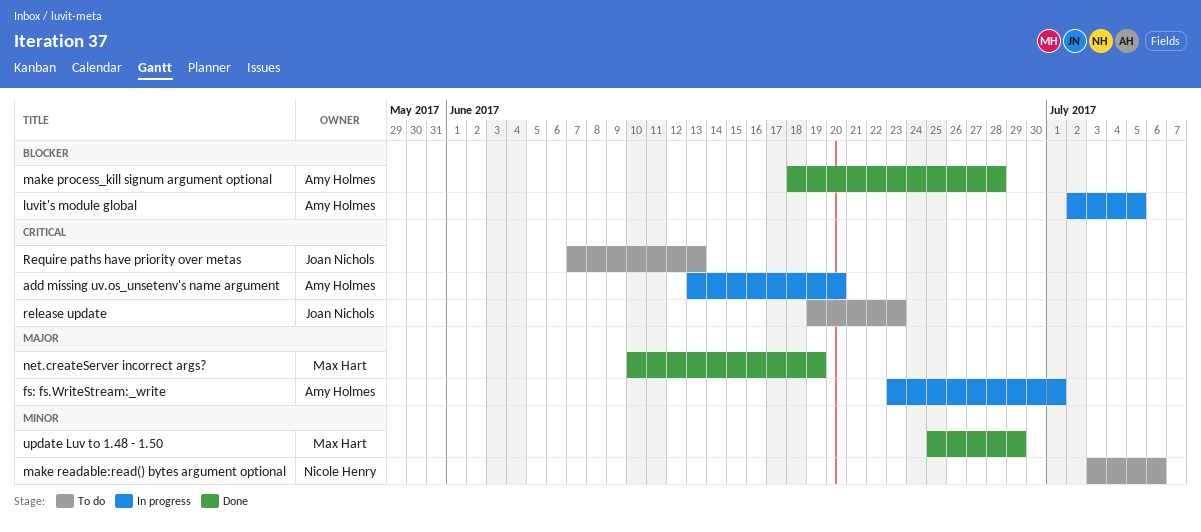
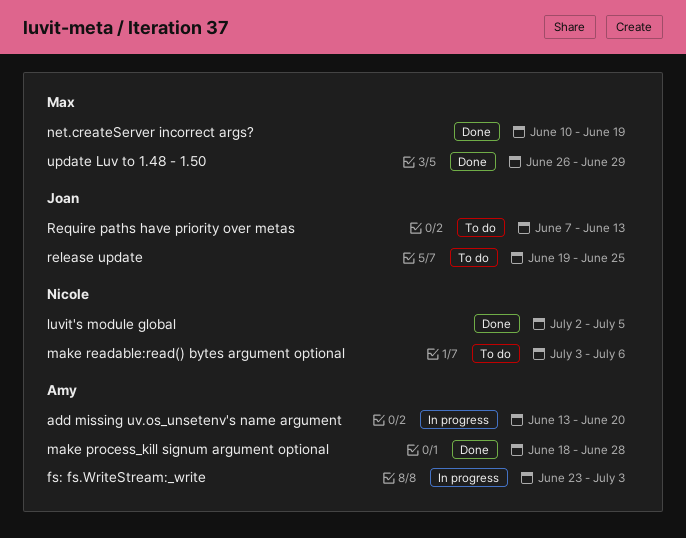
fs: fs.WriteStream:_write, due: Jul 1 -> Jul 3
luvit's module global, status: In progress -> Done
luvit's module global, owner: Amy Holmes -> Nicole Henry
release update, due: Jun 23 -> Jun 25
update Luv to 1.48 - 1.50, start: Jun 25 -> Jun 26

